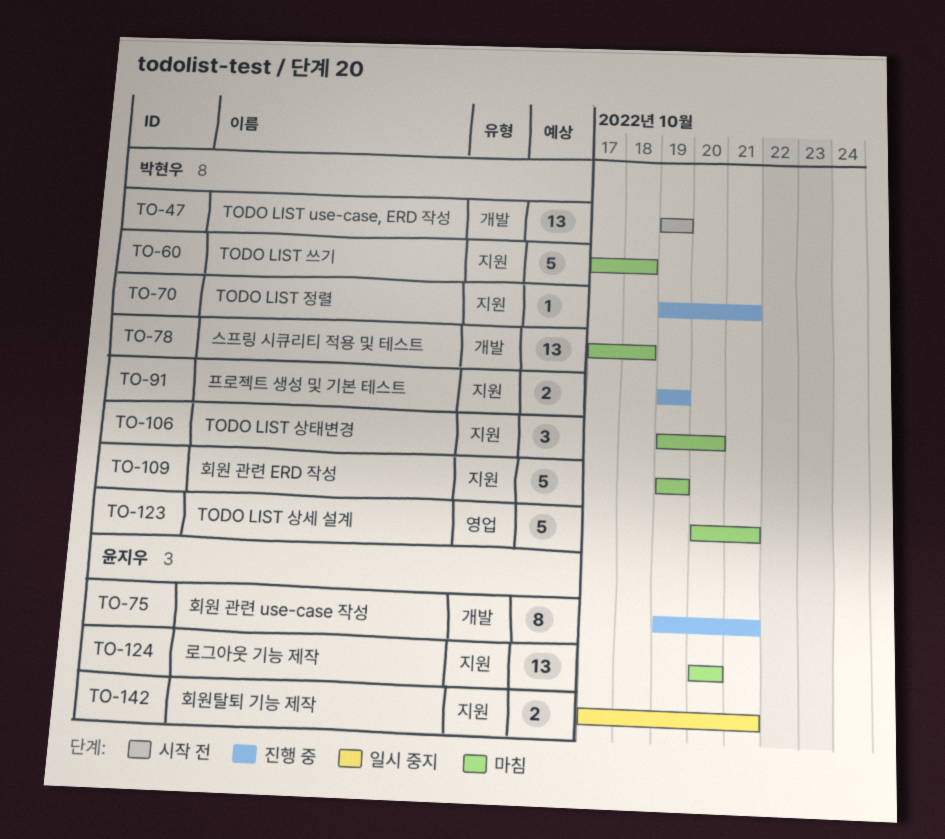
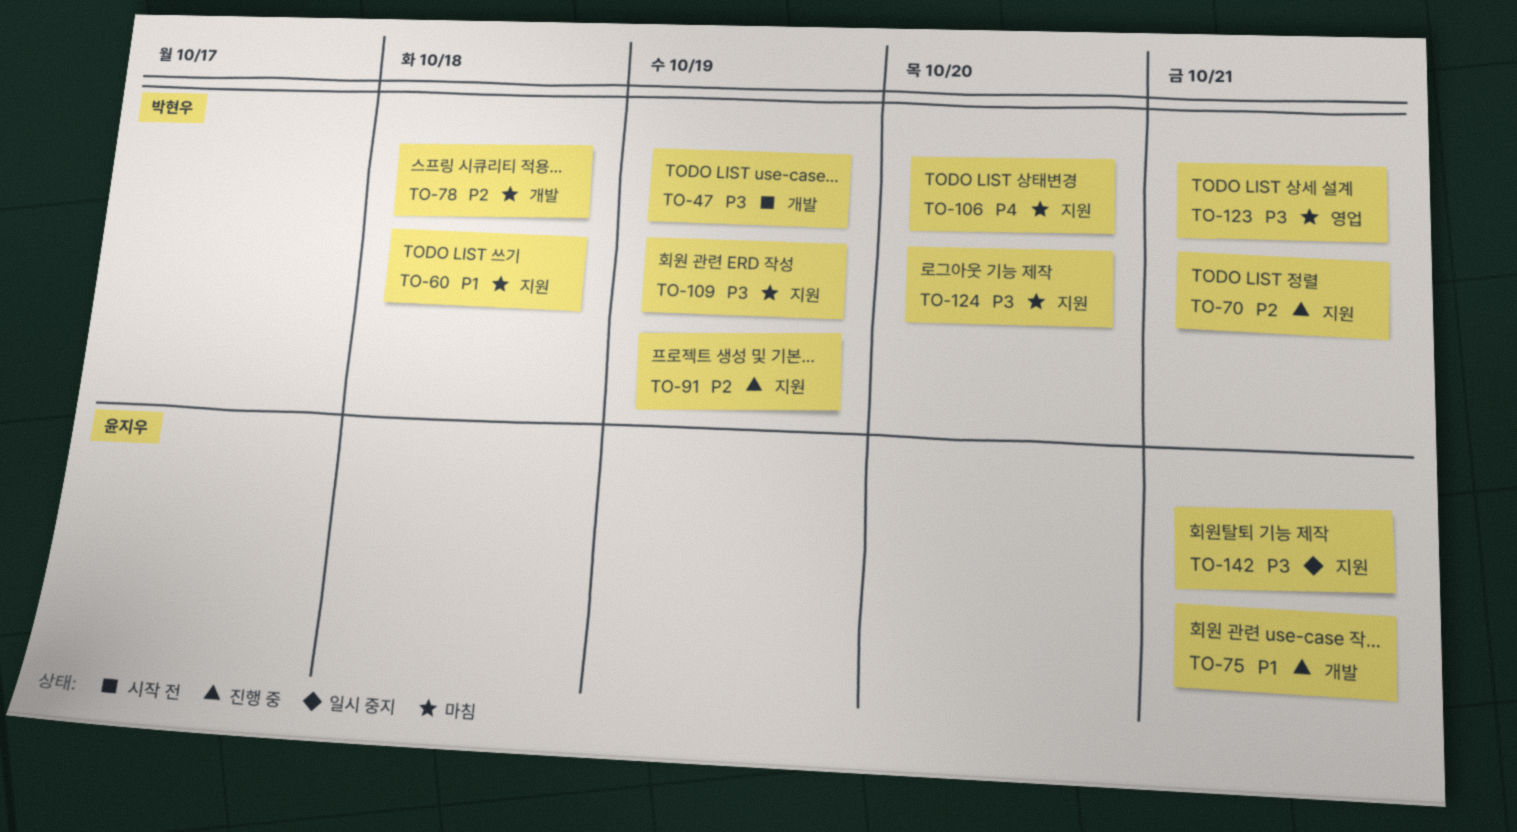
TO-124, owner: 윤지우 -> 박현우

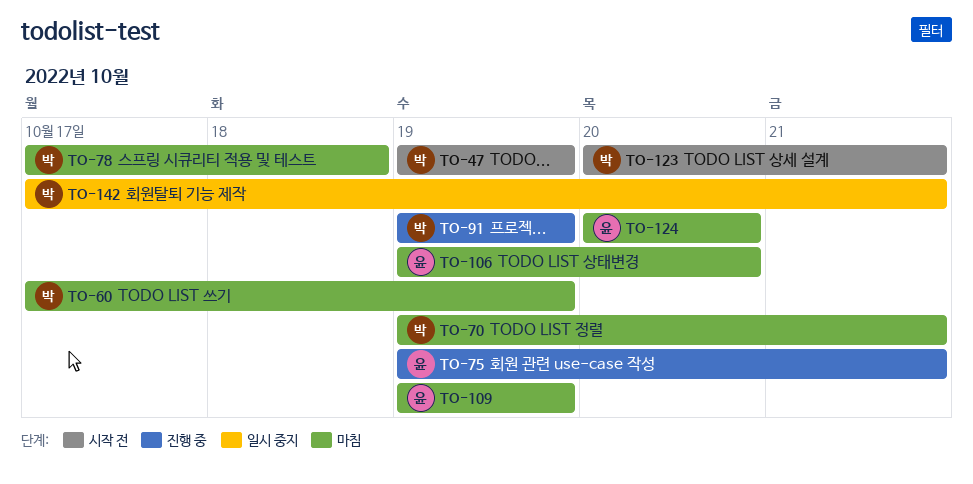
TO-60, due: Oct 18 -> Oct 19
TO-70, status: 진행 중 -> 마침
TO-106, owner: 박현우 -> 윤지우
TO-109, owner: 박현우 -> 윤지우
TO-123, status: 마침 -> 시작 전
TO-124, owner: 박현우 -> 윤지우
TO-142, owner: 윤지우 -> 박현우

